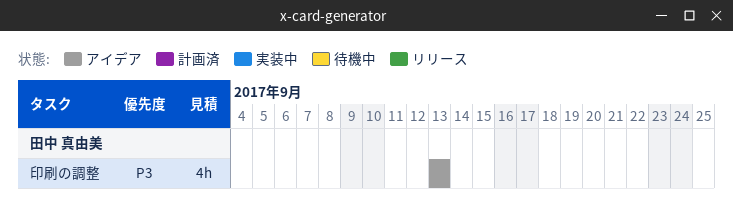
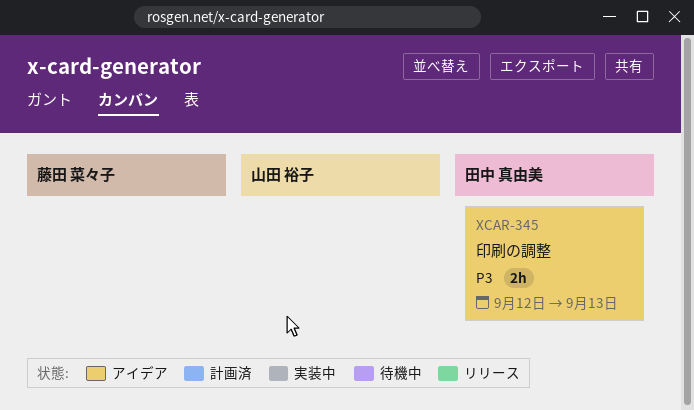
印刷の調整, estimate: 4h -> 2h
印刷の調整, start: Sep 13 -> Sep 12

